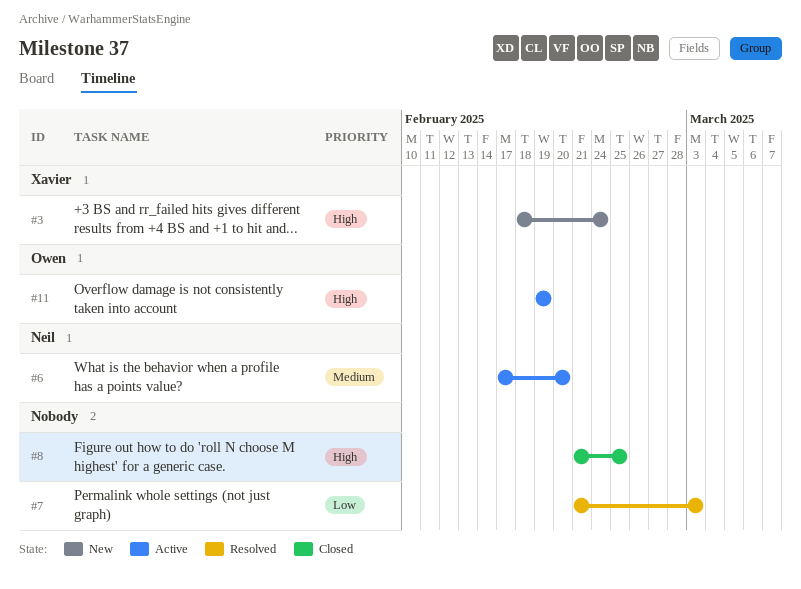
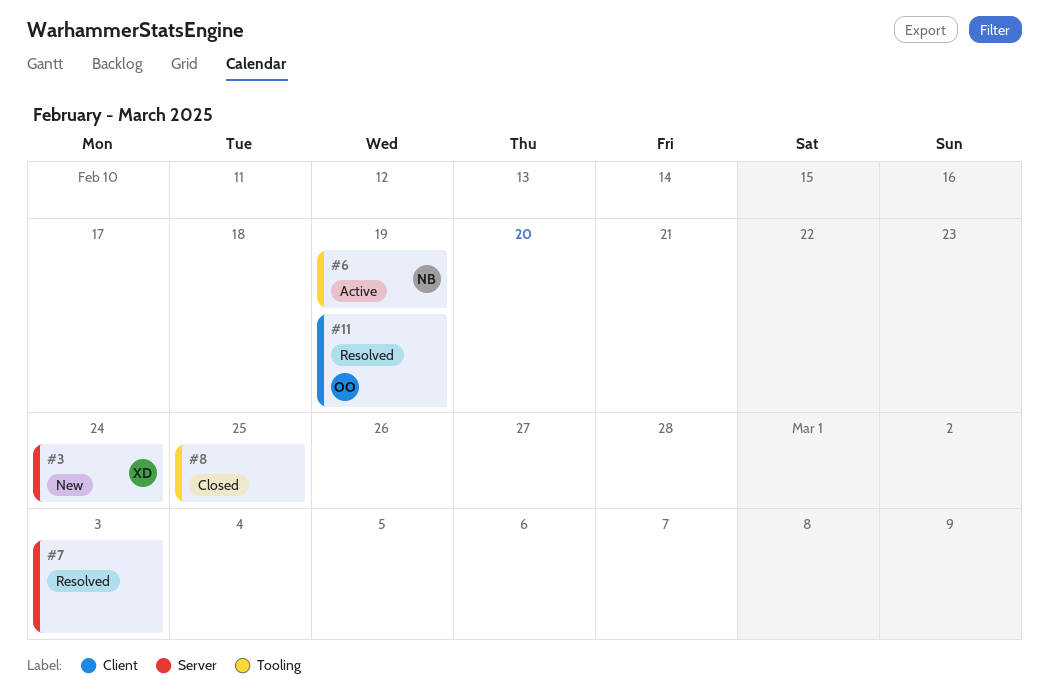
#6, due: Feb 20 -> Feb 19
#11, status: Active -> Resolved

